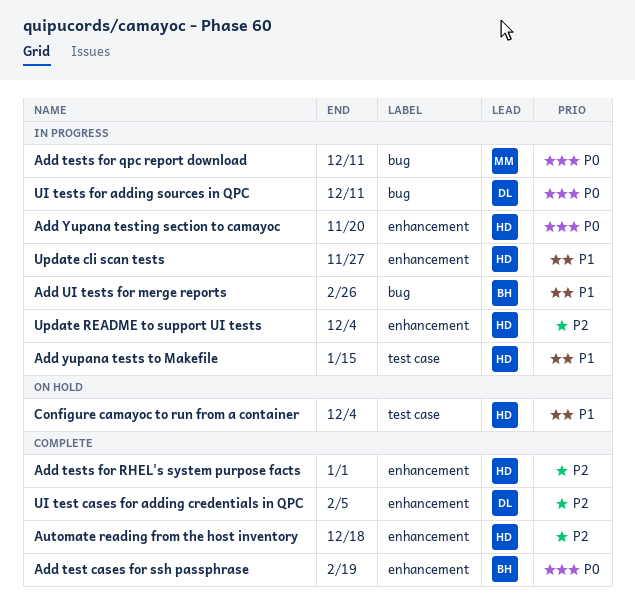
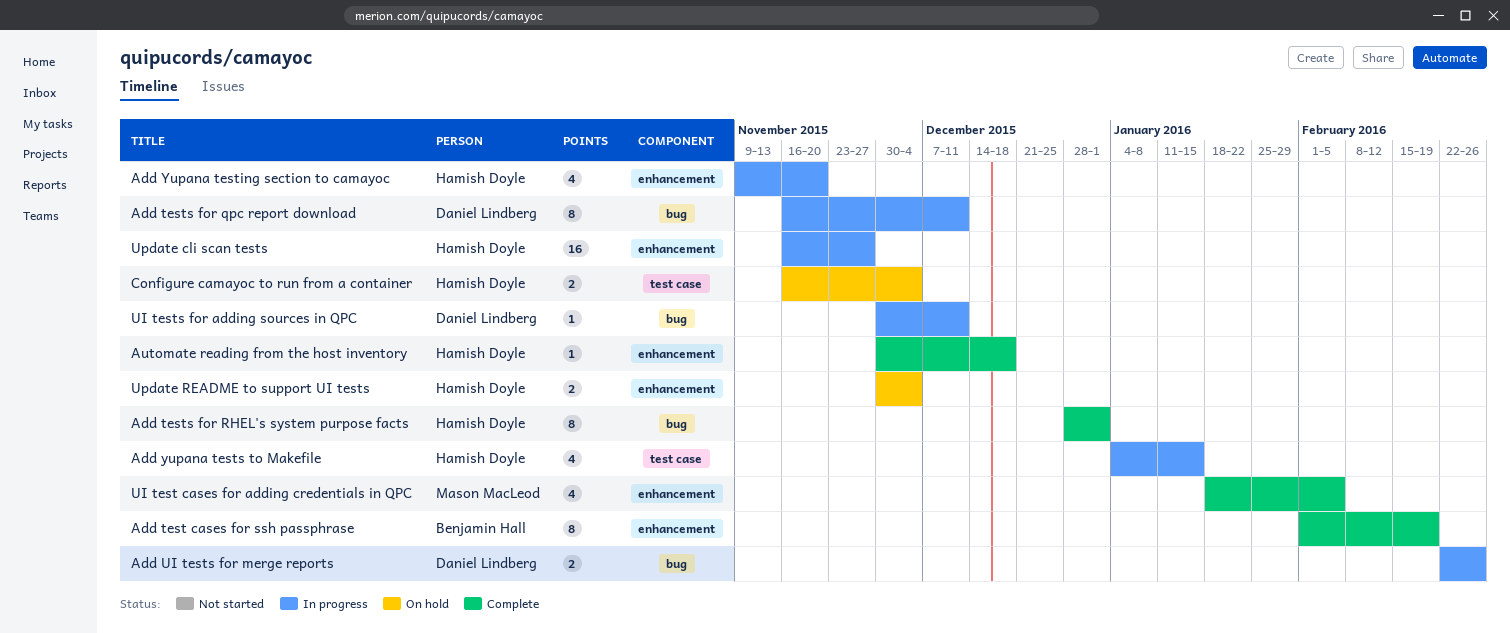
Add tests for qpc report download, owner: Mason MacLeod -> Daniel Lindberg
Add tests for RHEL's system purpose facts, label: enhancement -> bug
Add UI tests for merge reports, owner: Benjamin Hall -> Daniel Lindberg
UI test cases for adding credentials in QPC, owner: Daniel Lindberg -> Mason MacLeod
Update README to support UI tests, status: In progress -> On hold

